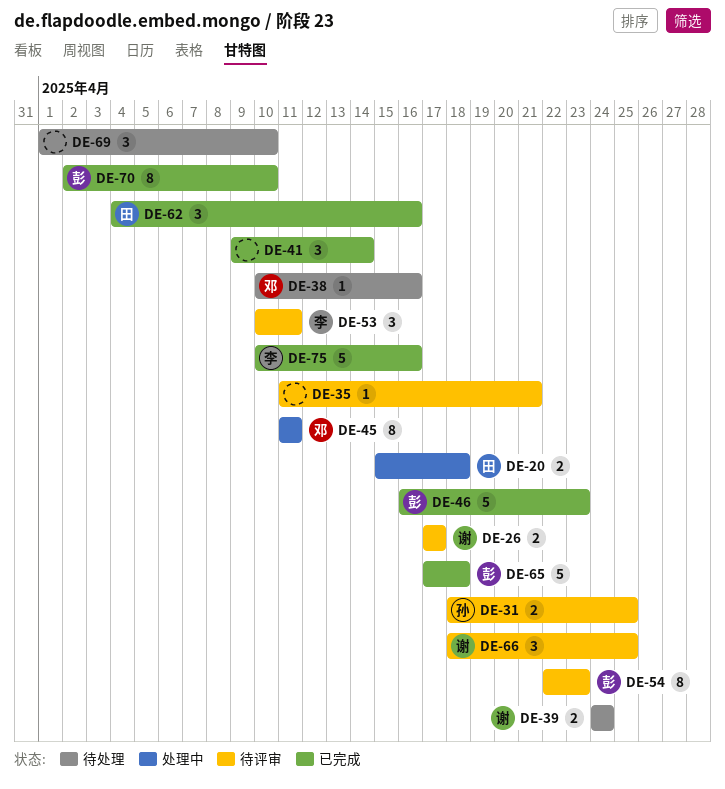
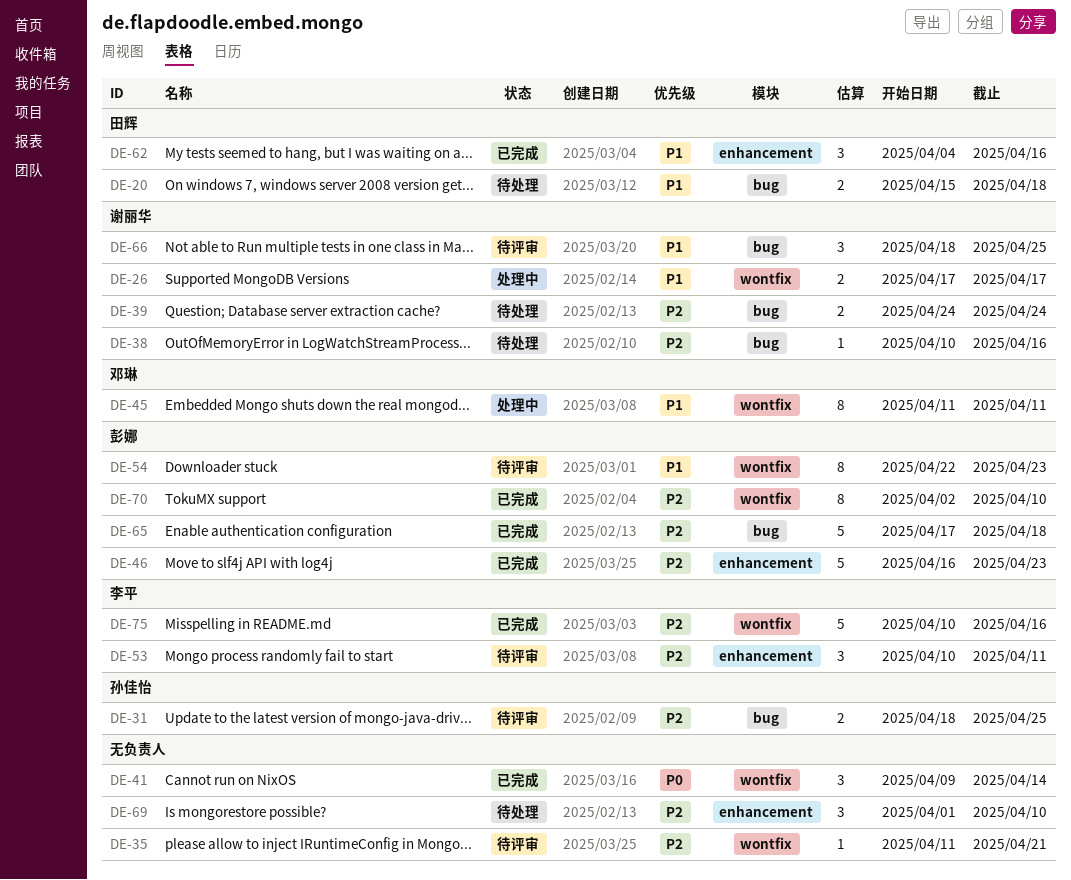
DE-20, status: 处理中 -> 待处理
DE-26, status: 待评审 -> 处理中
DE-38, owner: 邓琳 -> 谢丽华

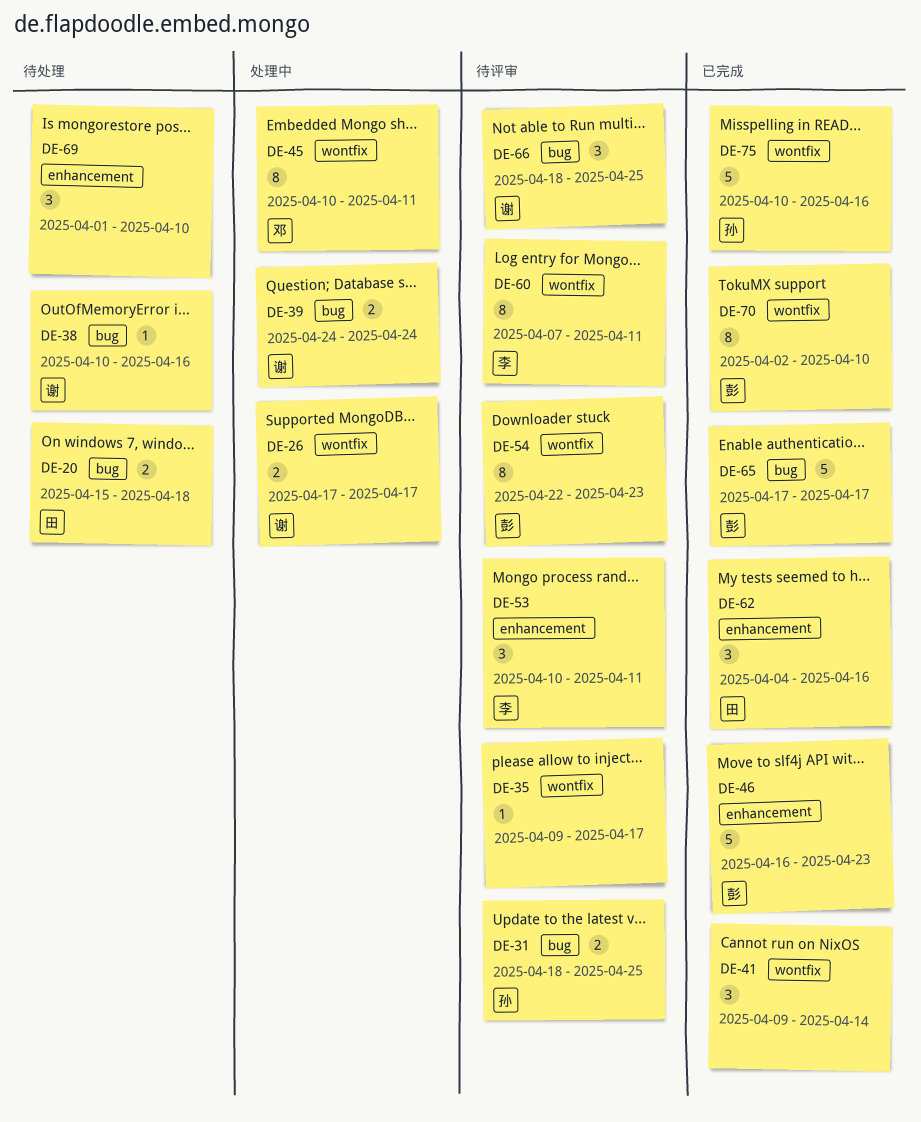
DE-35, start: Apr 11 -> Apr 9
DE-35, due: Apr 21 -> Apr 17
DE-39, status: 待处理 -> 处理中
DE-45, start: Apr 11 -> Apr 10
DE-60: none -> present
DE-65, due: Apr 18 -> Apr 17
DE-75, owner: 李平 -> 孙佳怡

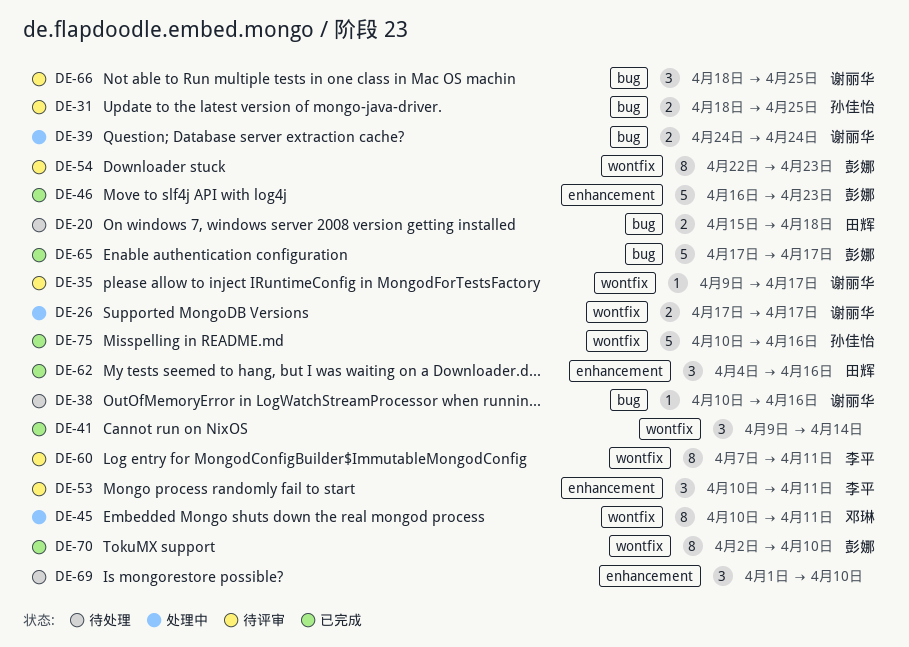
DE-35, owner: none -> 谢丽华

